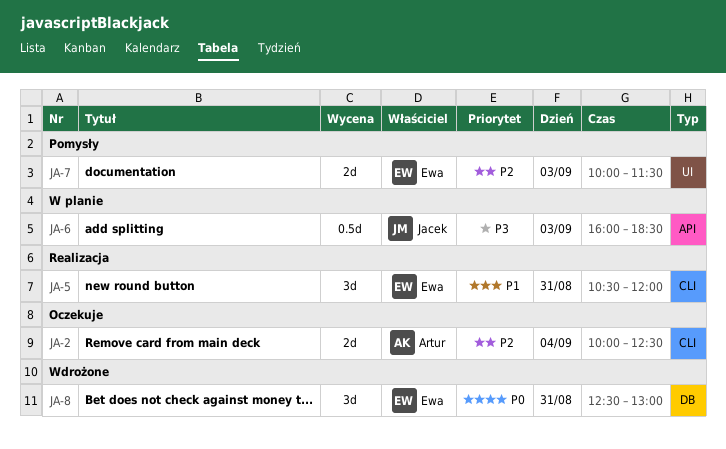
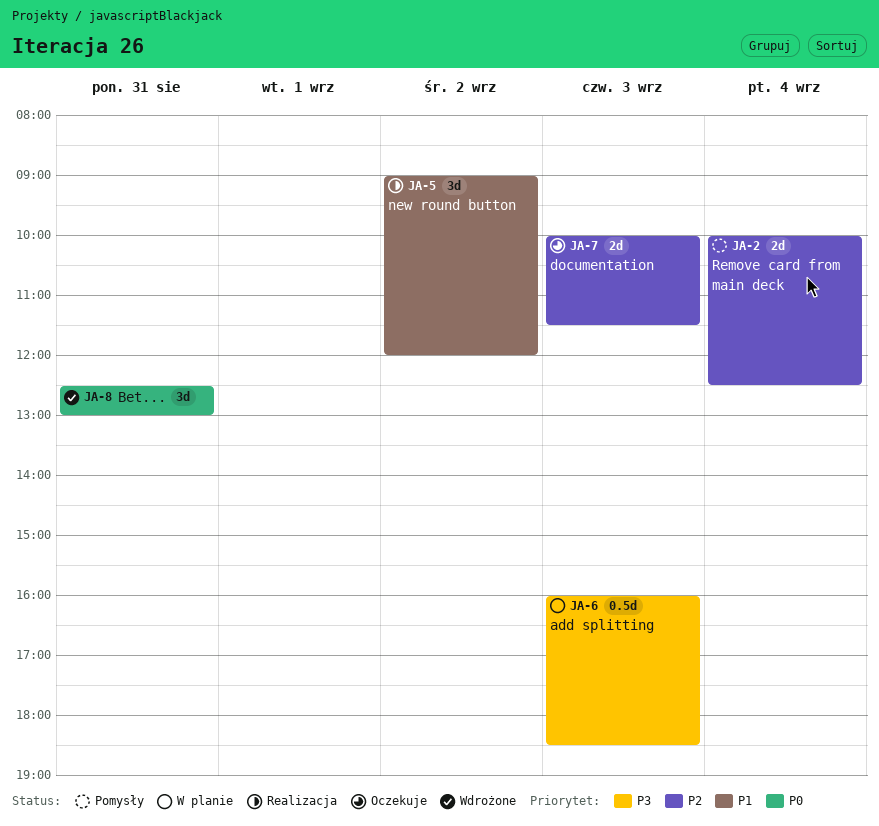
JA-2, status: Oczekuje -> Pomysły
JA-5, day: Aug 31 -> Sep 2
JA-5, begins: 10:30 -> 09:00
JA-7, status: Pomysły -> Oczekuje

